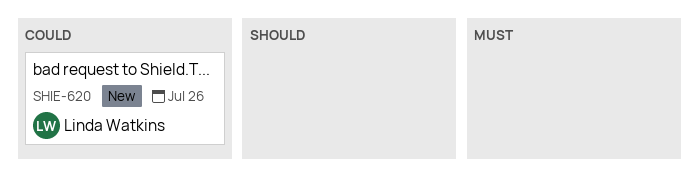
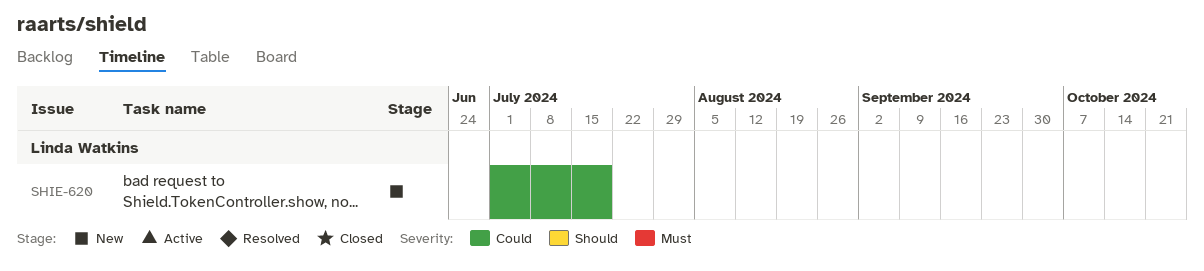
SHIE-620, due: Jul 26 -> Jul 19

